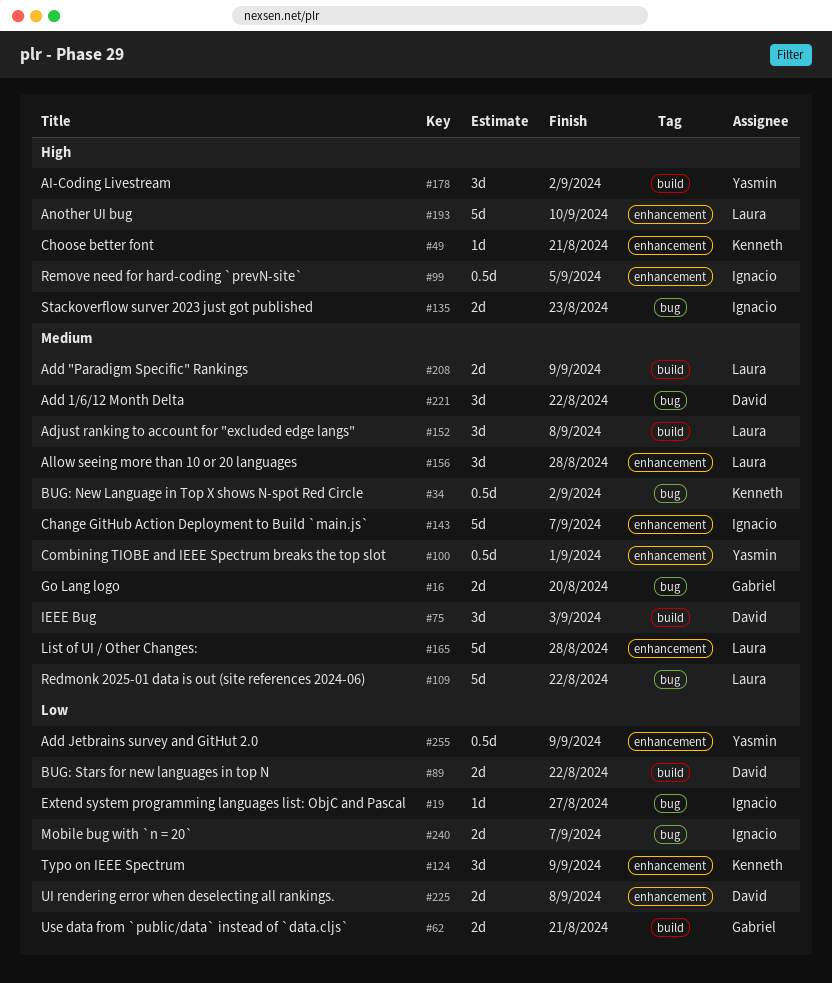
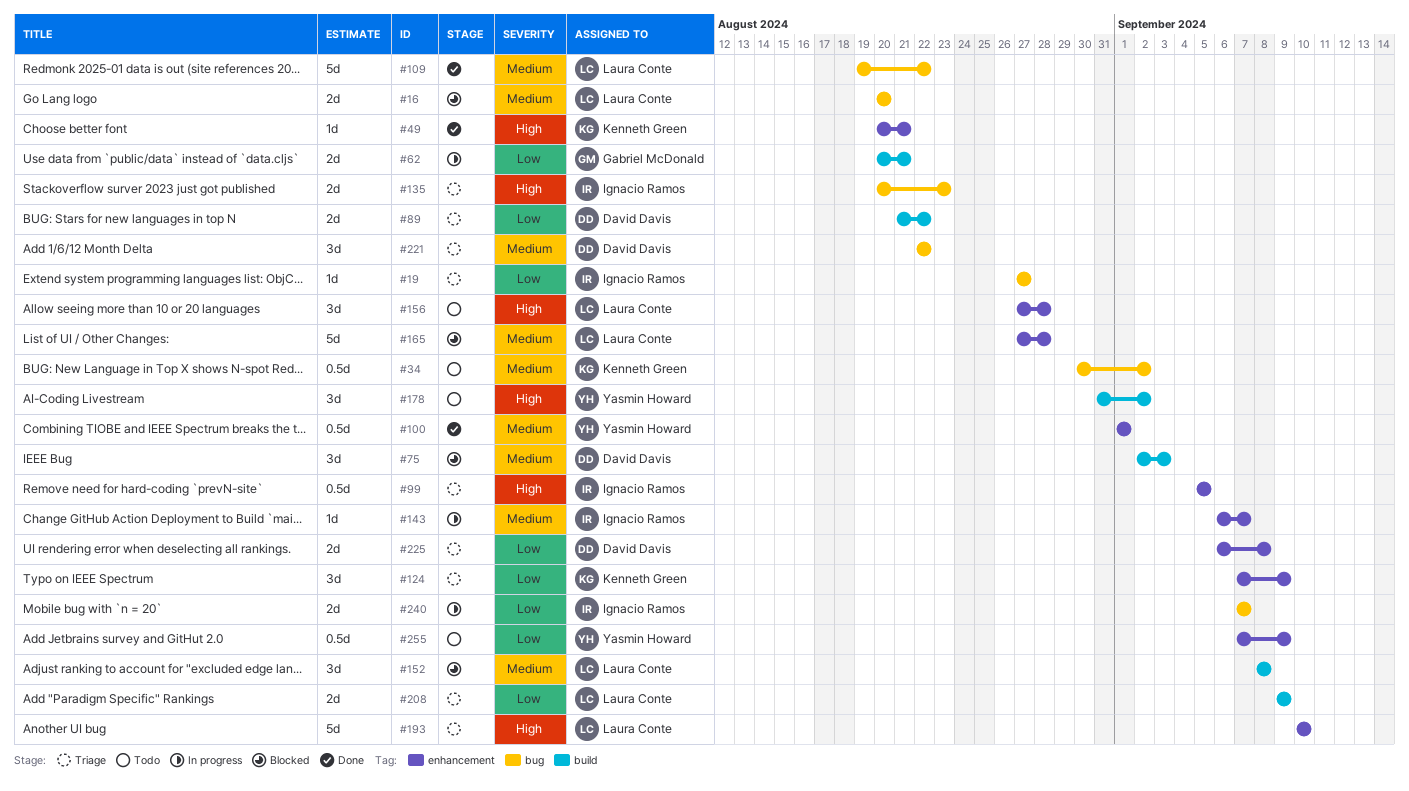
#16, owner: Gabriel McDonald -> Laura Conte
#143, estimate: 5d -> 1d
#156, priority: Medium -> High
#208, priority: Medium -> Low

